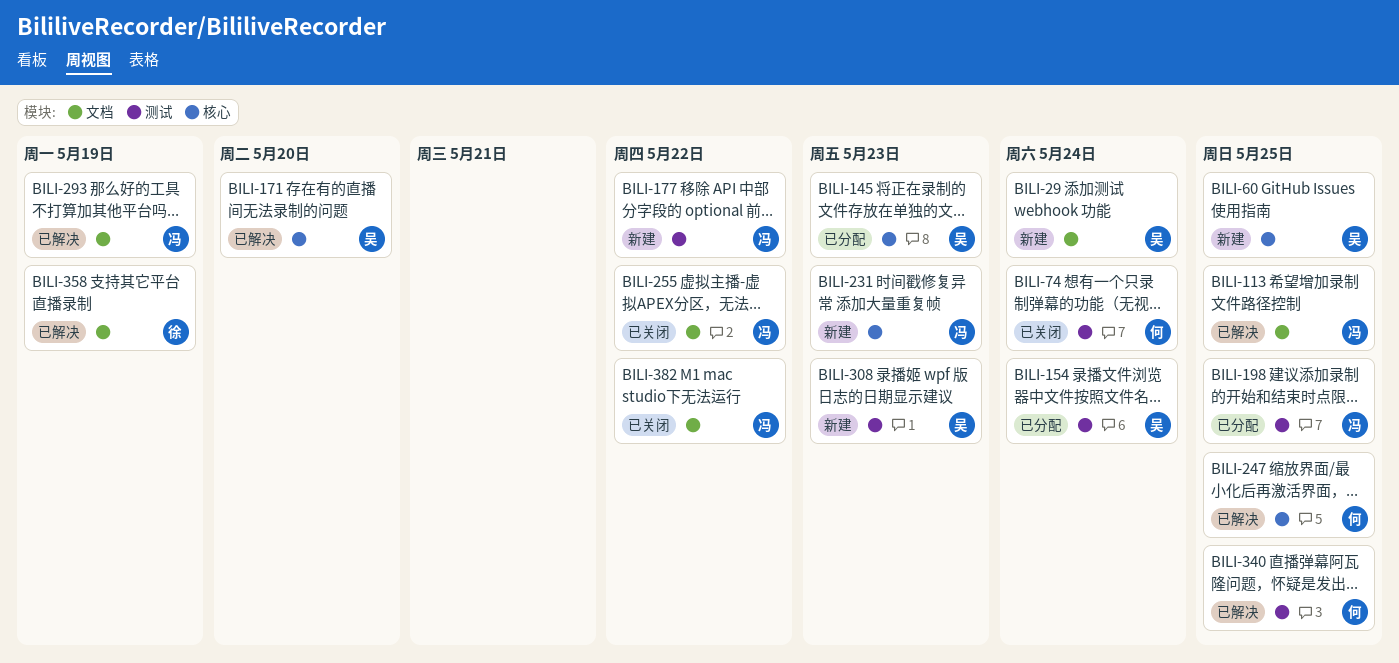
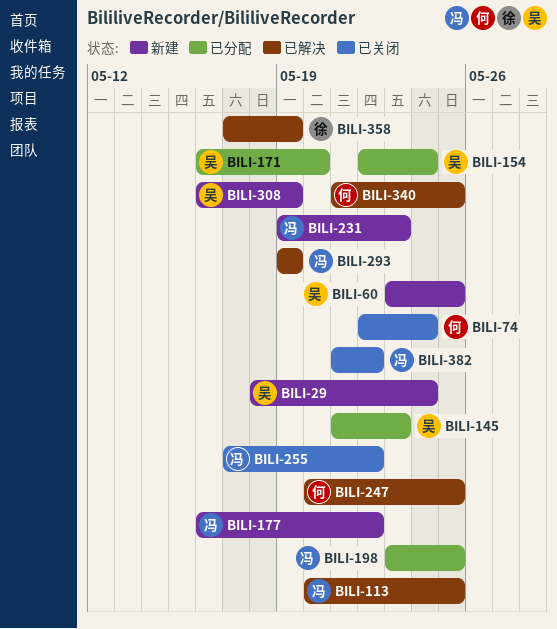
BILI-171, status: 已解决 -> 已分配
BILI-308, due: May 23 -> May 19

